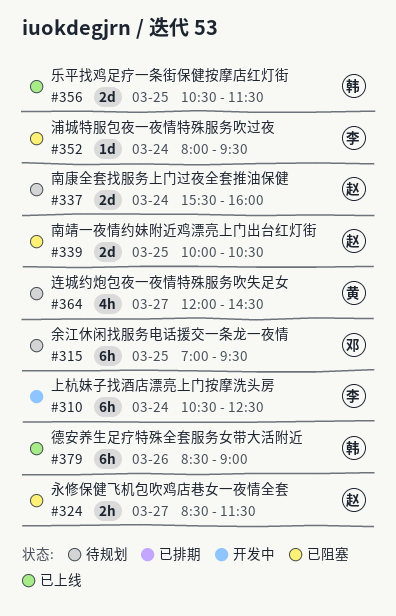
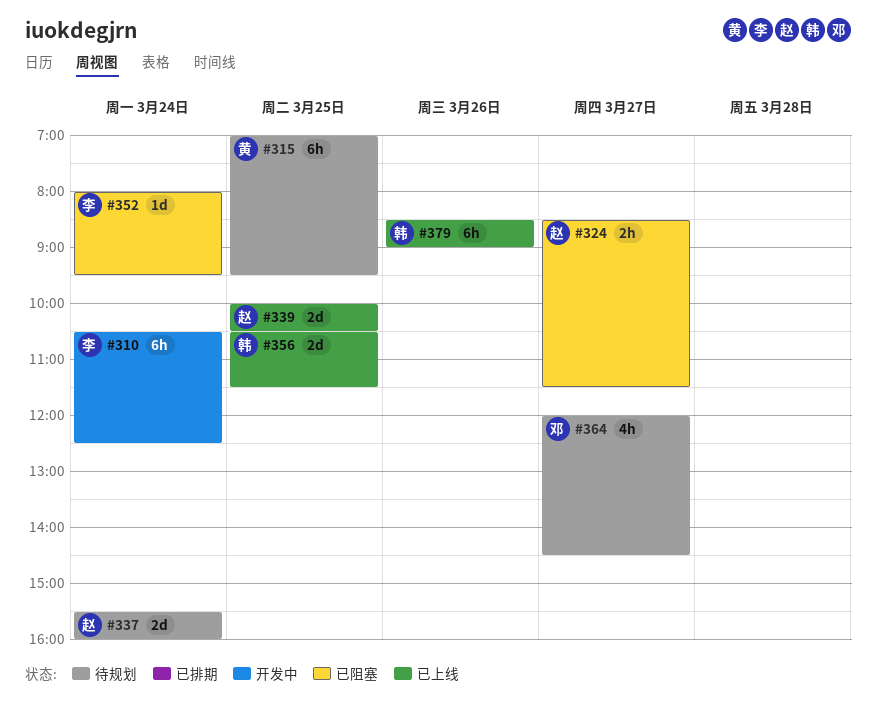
#315, owner: 邓 -> 黄
#339, status: 已阻塞 -> 已上线
#364, owner: 黄 -> 邓

